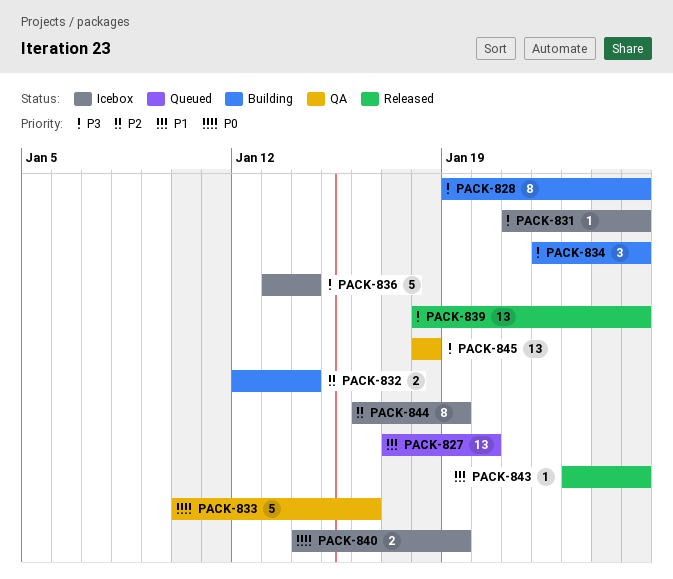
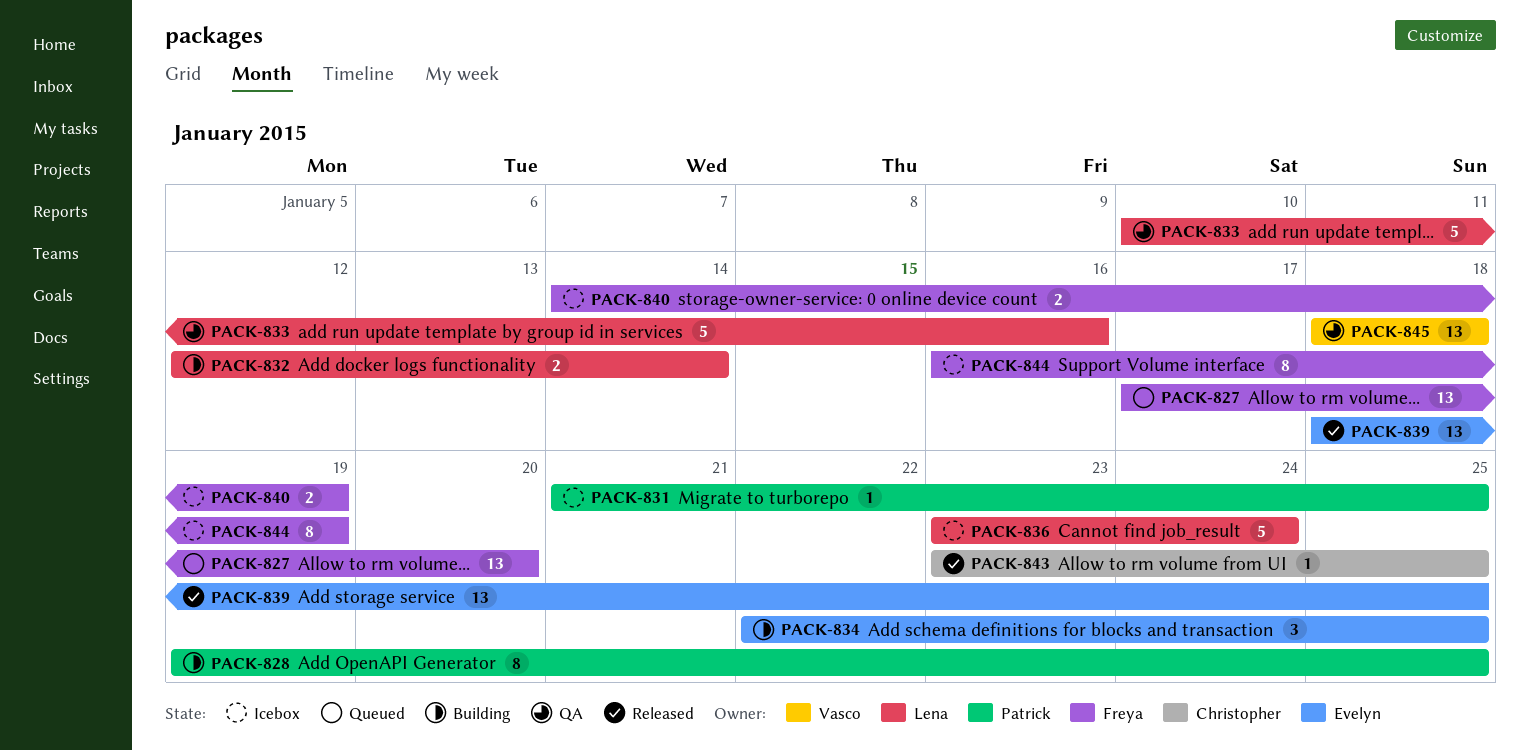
PACK-836, start: Jan 13 -> Jan 23
PACK-836, due: Jan 14 -> Jan 24

